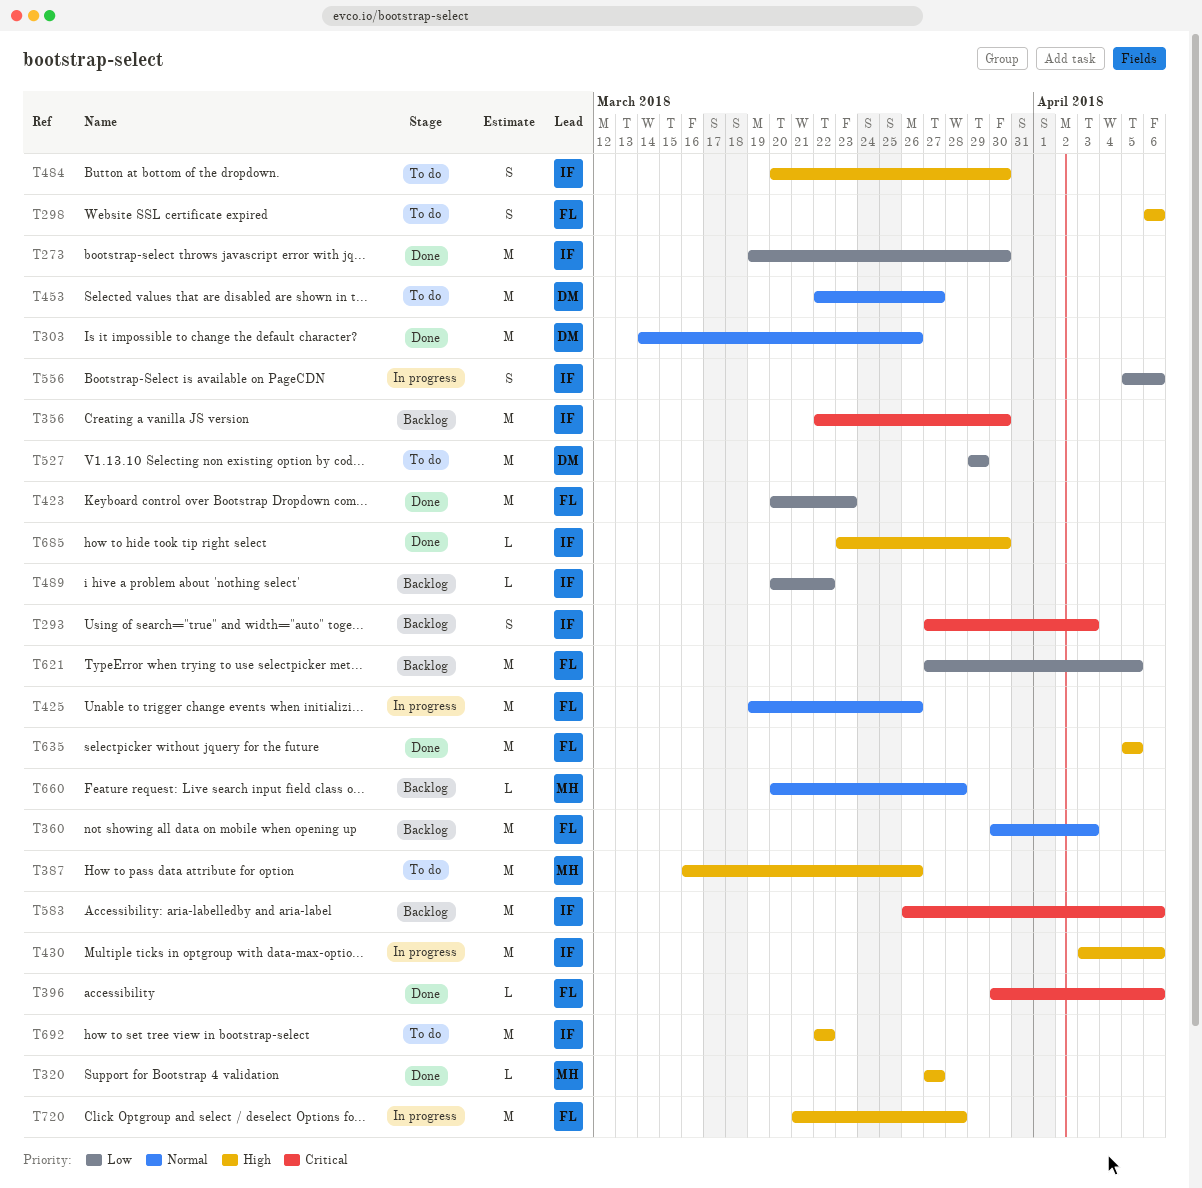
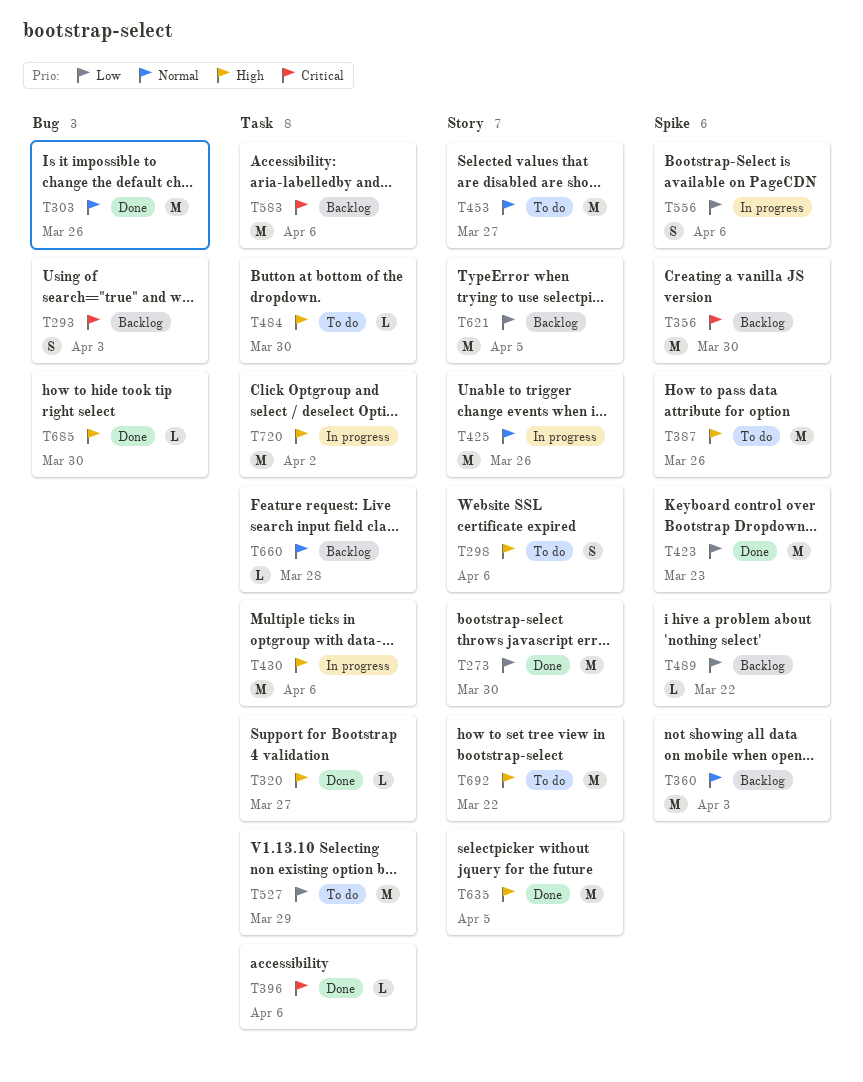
T484, estimate: S -> L
T720, due: Mar 28 -> Apr 2

